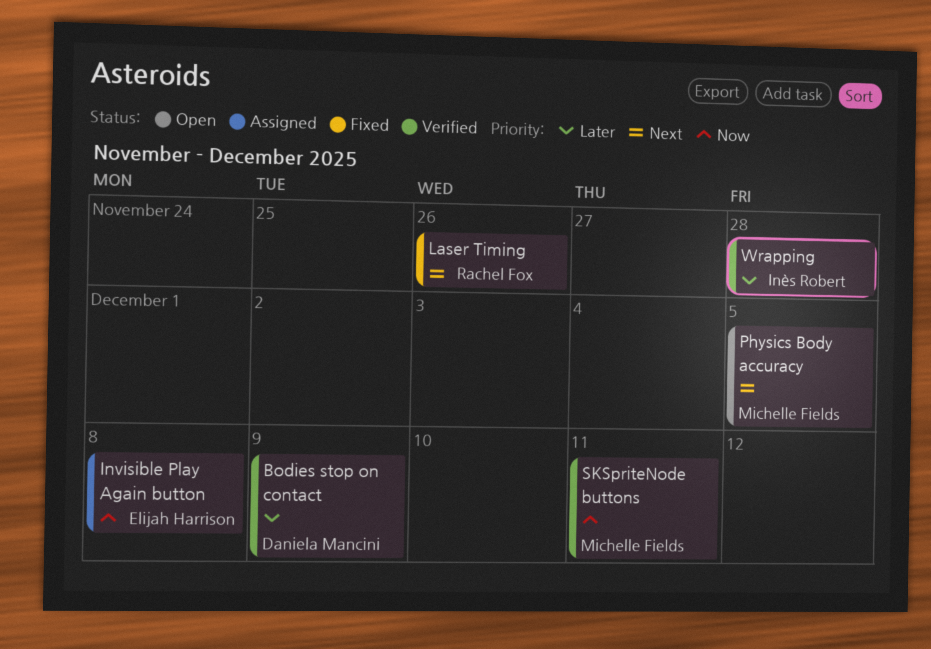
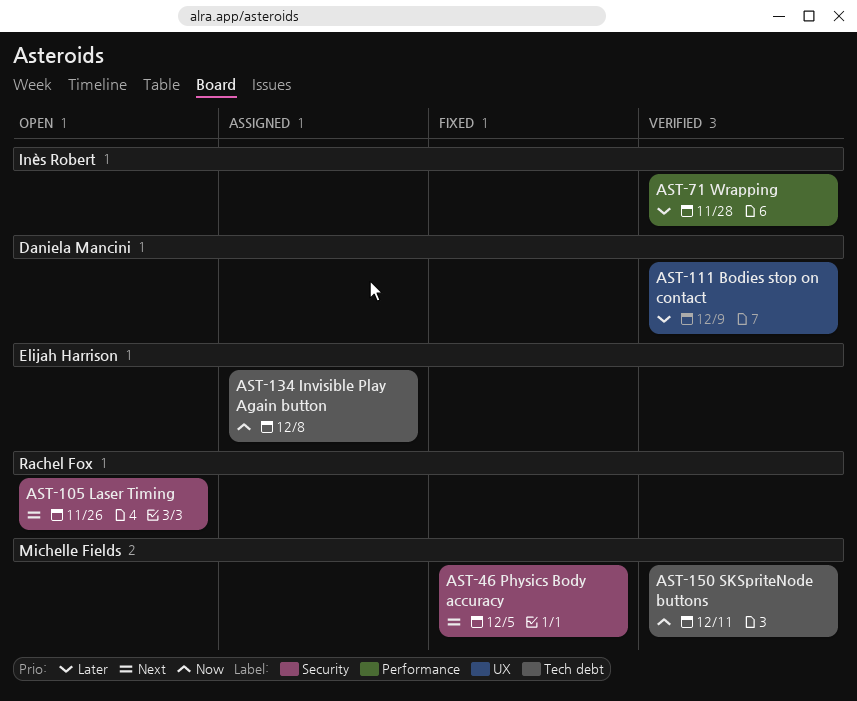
Laser Timing, status: Fixed -> Open
Physics Body accuracy, status: Open -> Fixed

